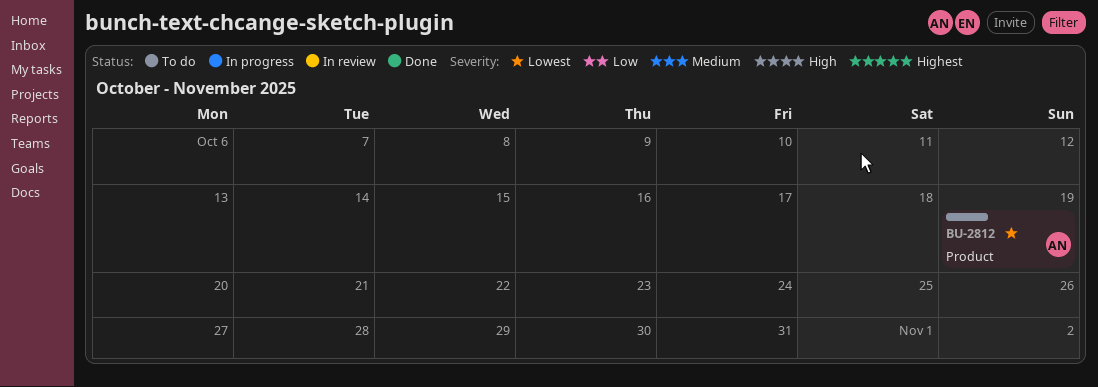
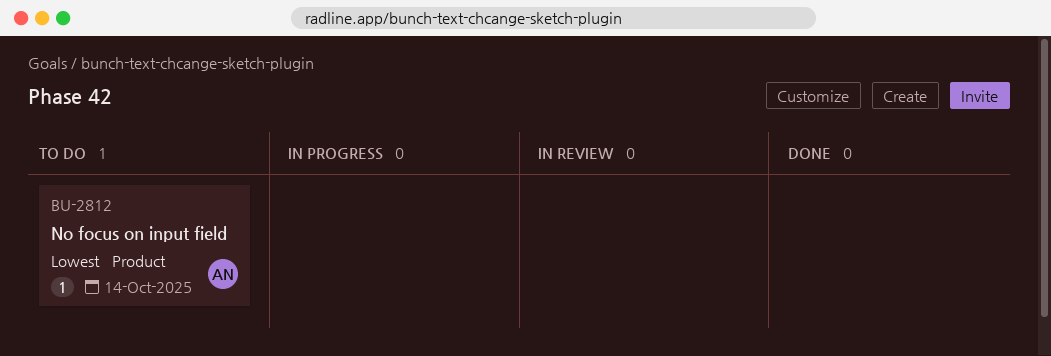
BU-2812, due: Oct 19 -> Oct 14

